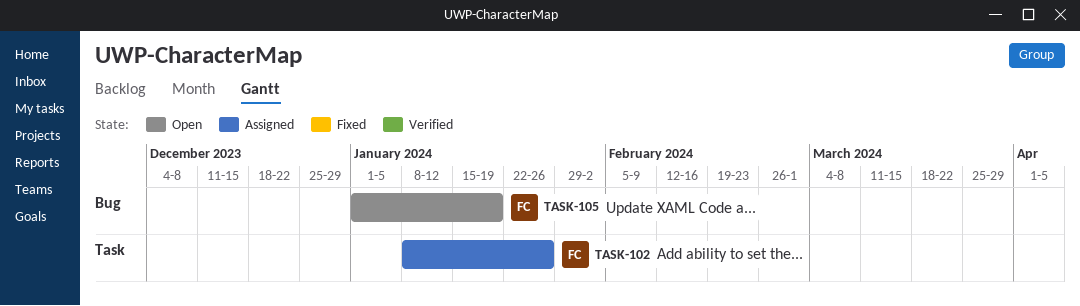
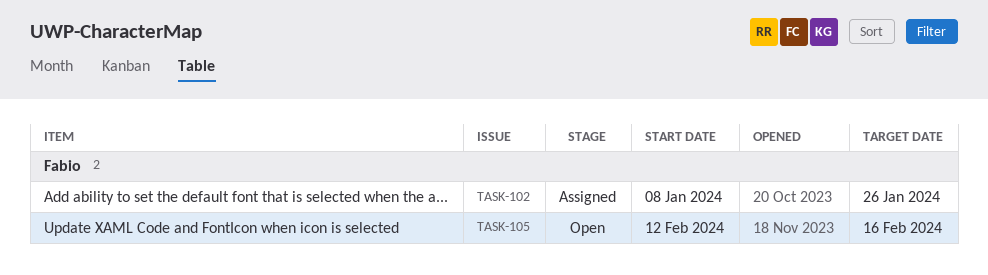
TASK-105, start: Jan 1 -> Feb 12
TASK-105, due: Jan 19 -> Feb 16

